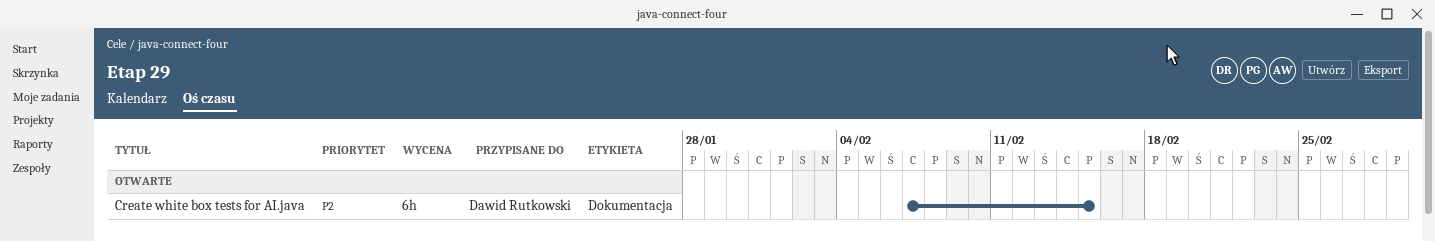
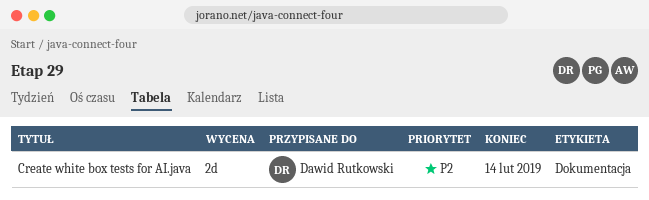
Create white box tests for AI.java, estimate: 6h -> 2d
Create white box tests for AI.java, due: Feb 15 -> Feb 14

